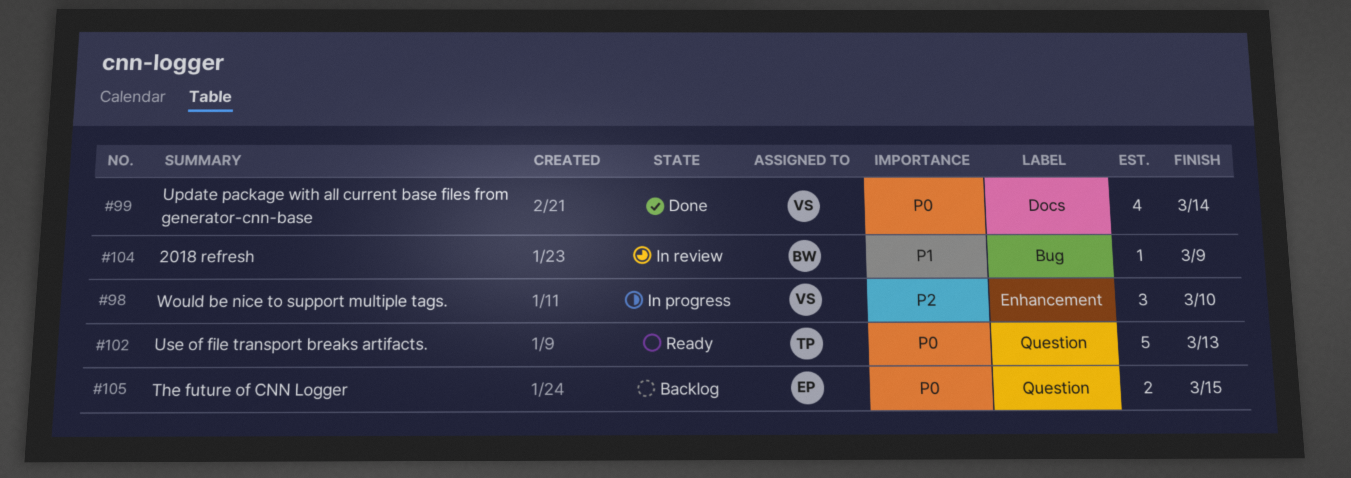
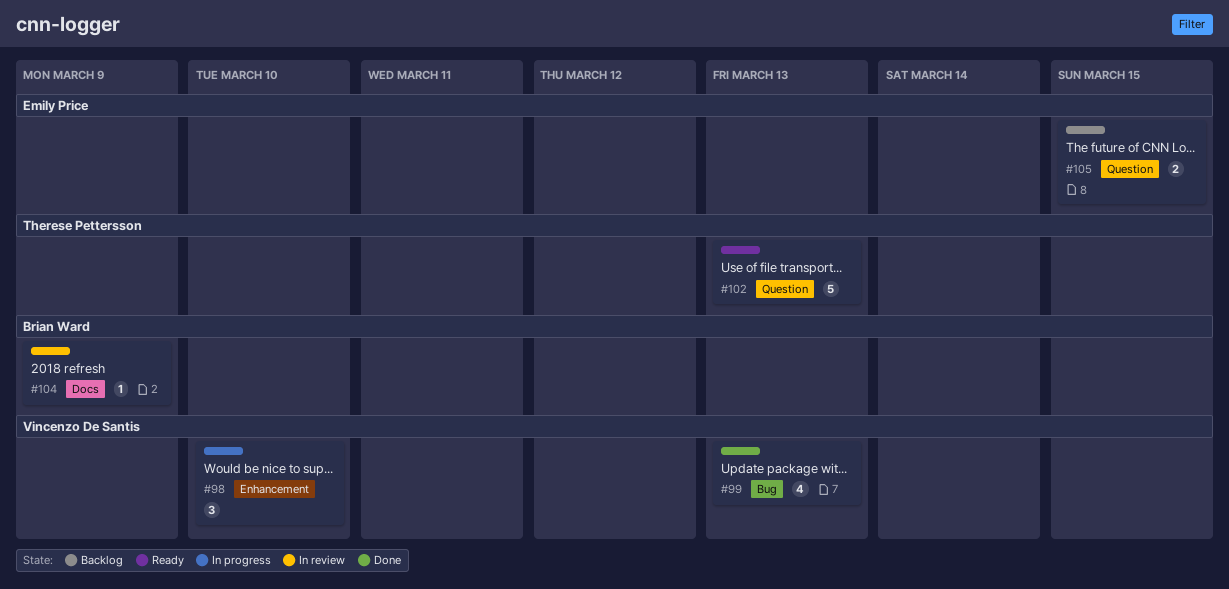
#99, label: Docs -> Bug
#99, due: Mar 14 -> Mar 13
#104, label: Bug -> Docs

